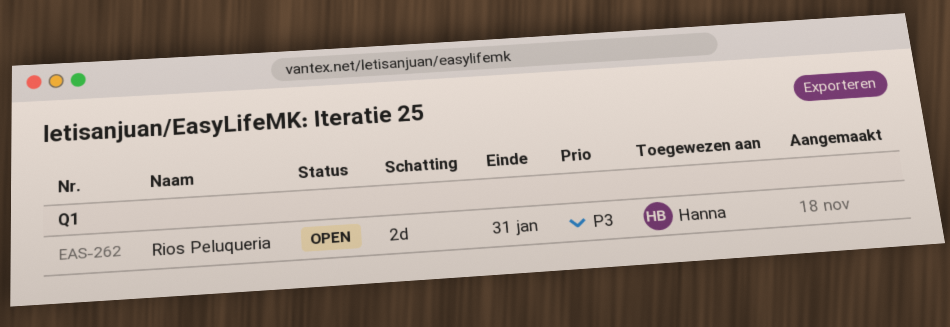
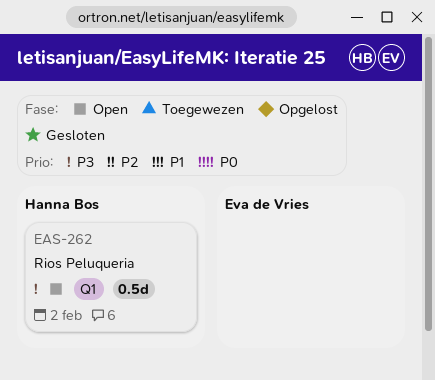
EAS-262, estimate: 2d -> 0.5d
EAS-262, due: Jan 31 -> Feb 2

